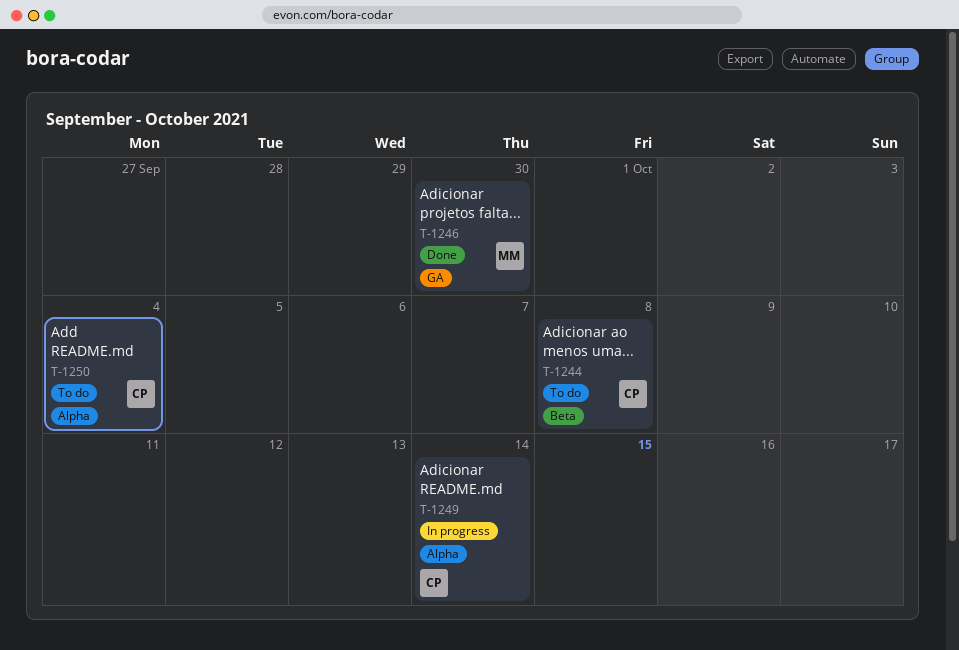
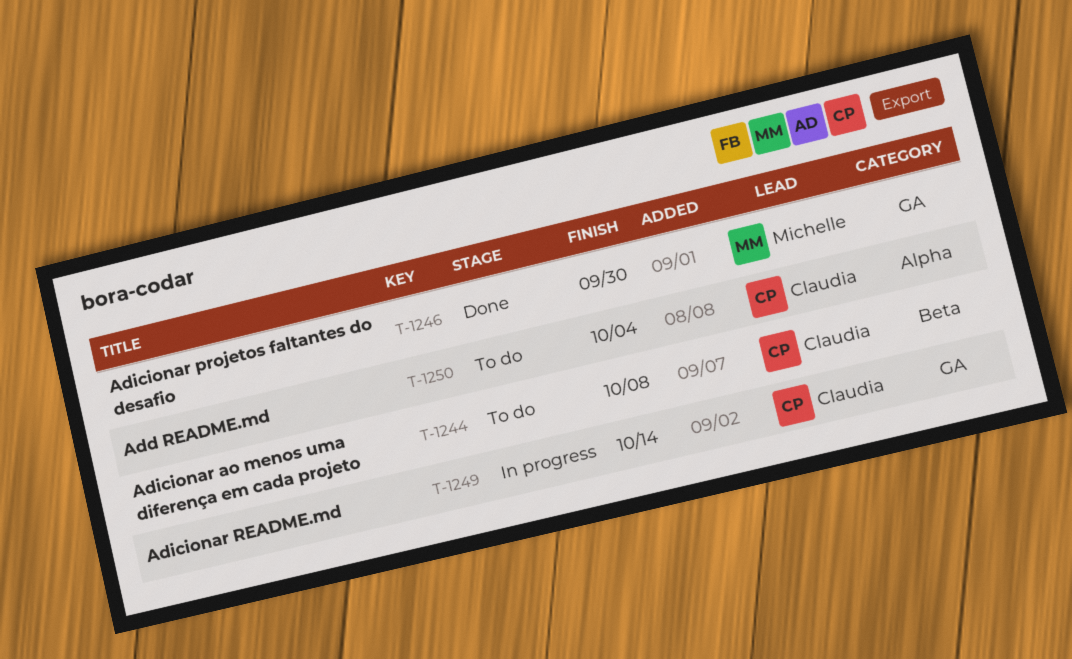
T-1249, label: Alpha -> GA

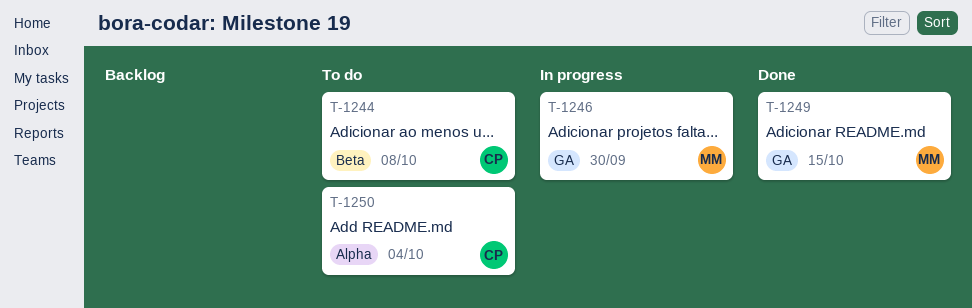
T-1246, status: Done -> In progress
T-1249, status: In progress -> Done
T-1249, owner: Claudia -> Michelle
T-1249, due: Oct 14 -> Oct 15

